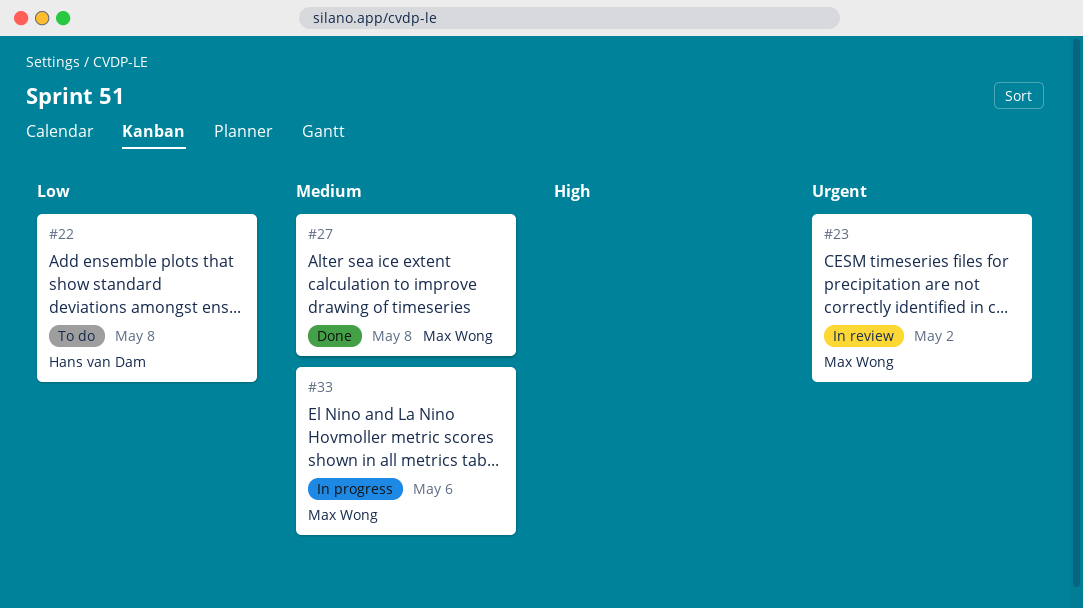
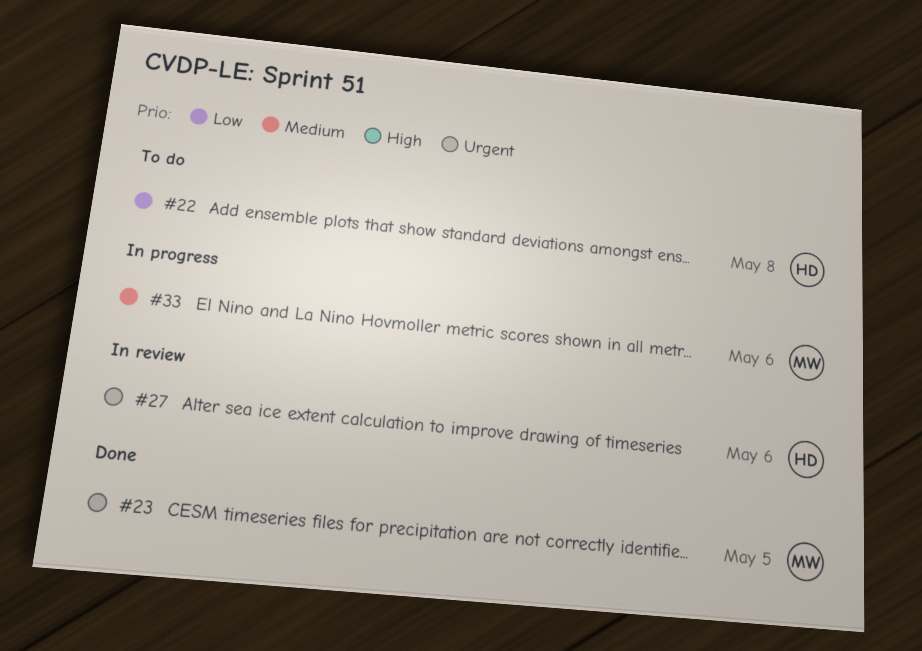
#23, status: In review -> Done
#23, due: May 2 -> May 5
#27, status: Done -> In review
#27, owner: Max Wong -> Hans van Dam
#27, priority: Medium -> Urgent
#27, due: May 8 -> May 6

